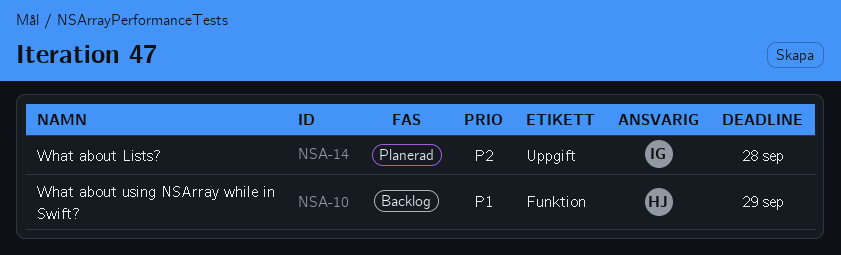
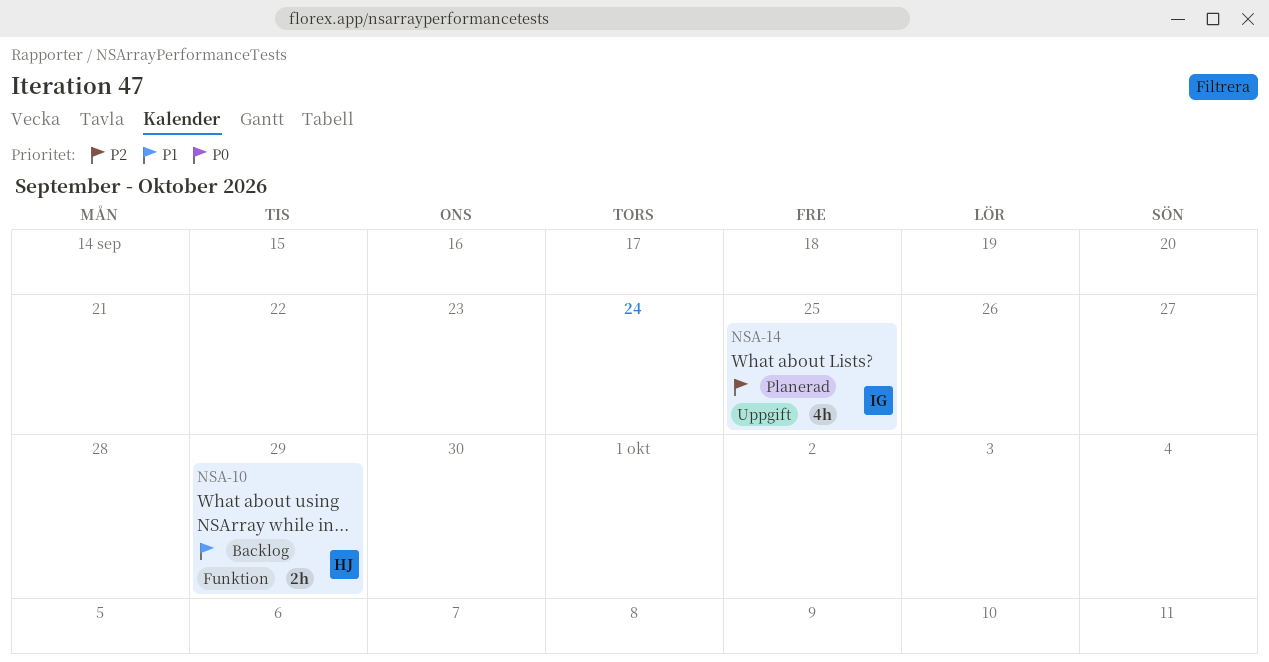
NSA-14, due: Sep 28 -> Sep 25

